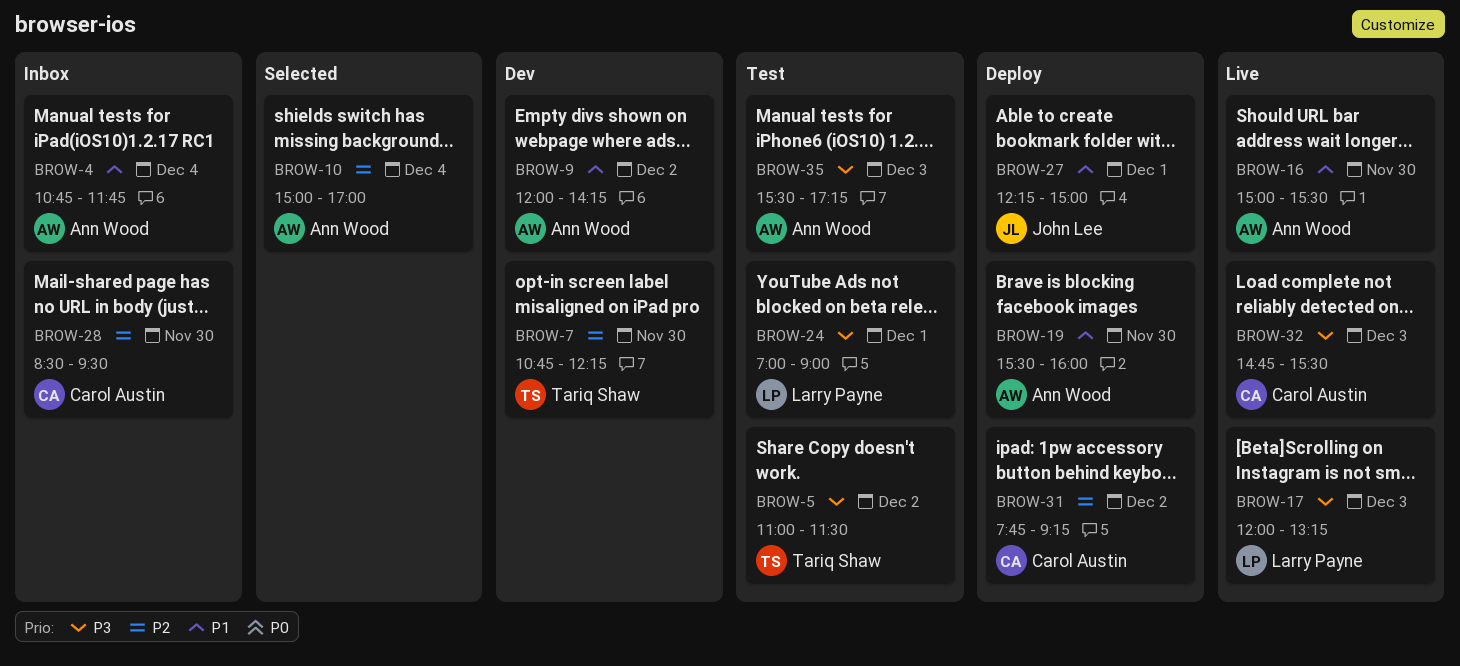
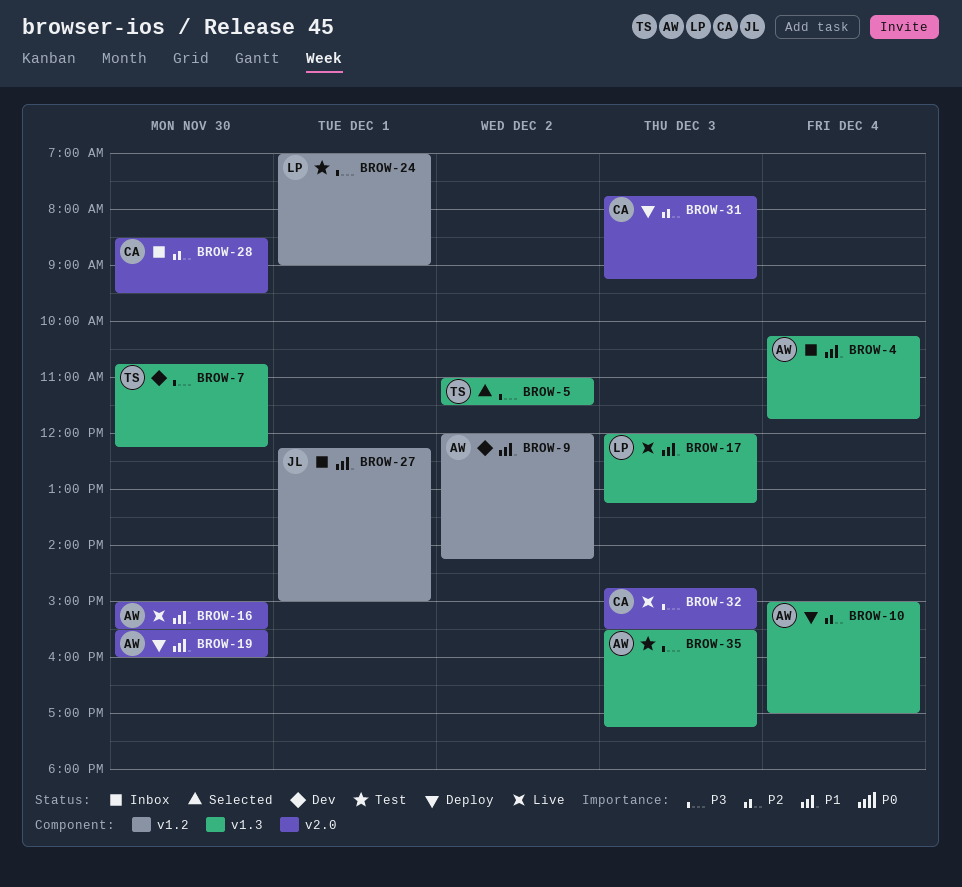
BROW-4, begins: 10:45 -> 10:15
BROW-5, status: Test -> Selected
BROW-7, priority: P2 -> P3
BROW-10, status: Selected -> Deploy
BROW-17, priority: P3 -> P1
BROW-27, status: Deploy -> Inbox
BROW-31, day: Dec 2 -> Dec 3

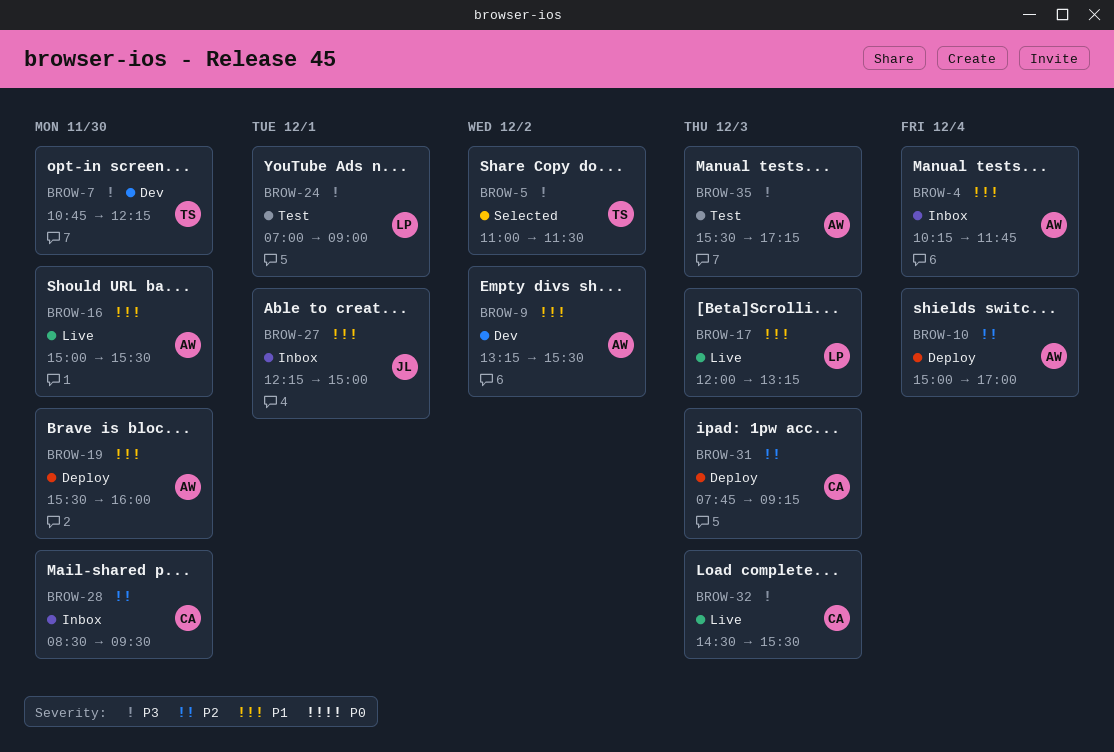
BROW-9, begins: 12:00 -> 13:15
BROW-9, ends: 14:15 -> 15:30
BROW-32, begins: 14:45 -> 14:30

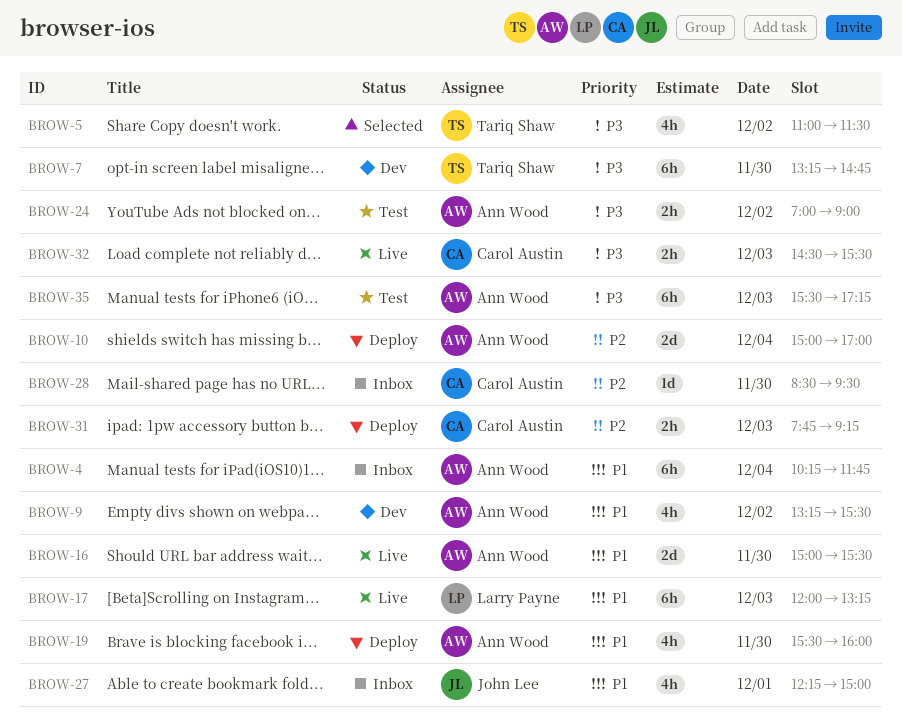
BROW-7, begins: 10:45 -> 13:15
BROW-7, ends: 12:15 -> 14:45
BROW-24, owner: Larry Payne -> Ann Wood
BROW-24, day: Dec 1 -> Dec 2

